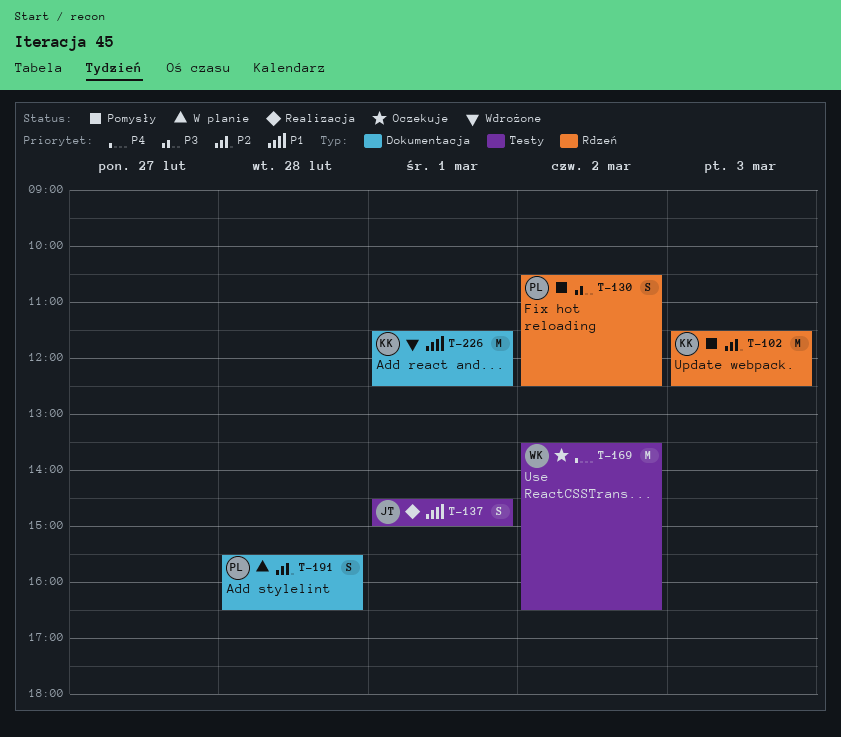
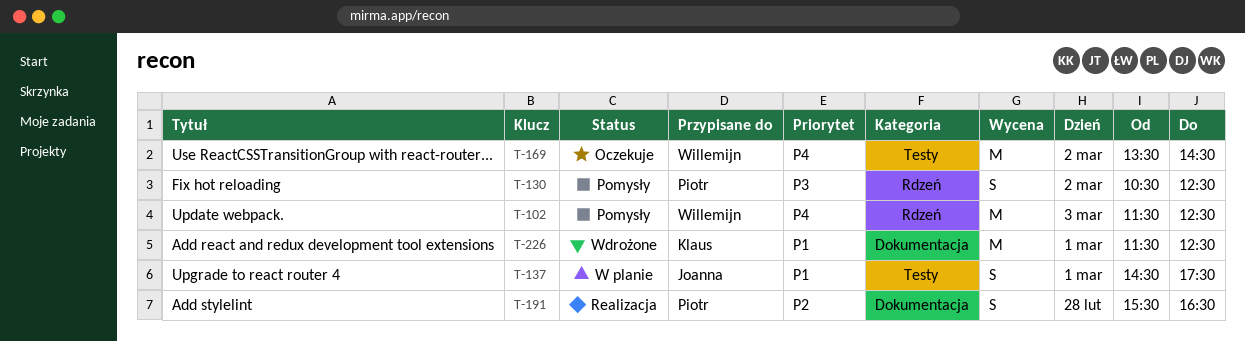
T-102, owner: Klaus -> Willemijn
T-102, priority: P2 -> P4
T-137, status: Realizacja -> W planie
T-137, ends: 15:00 -> 17:30
T-169, ends: 16:30 -> 14:30
T-191, status: W planie -> Realizacja

